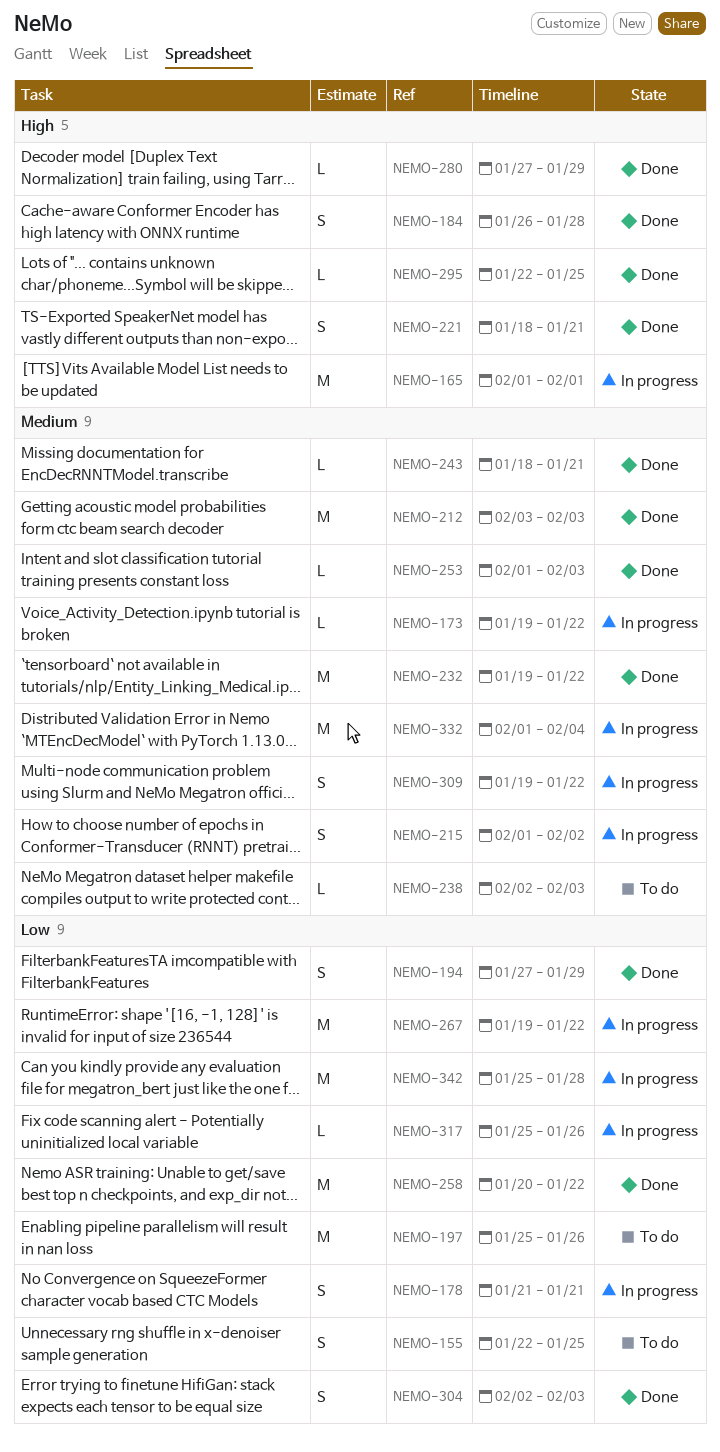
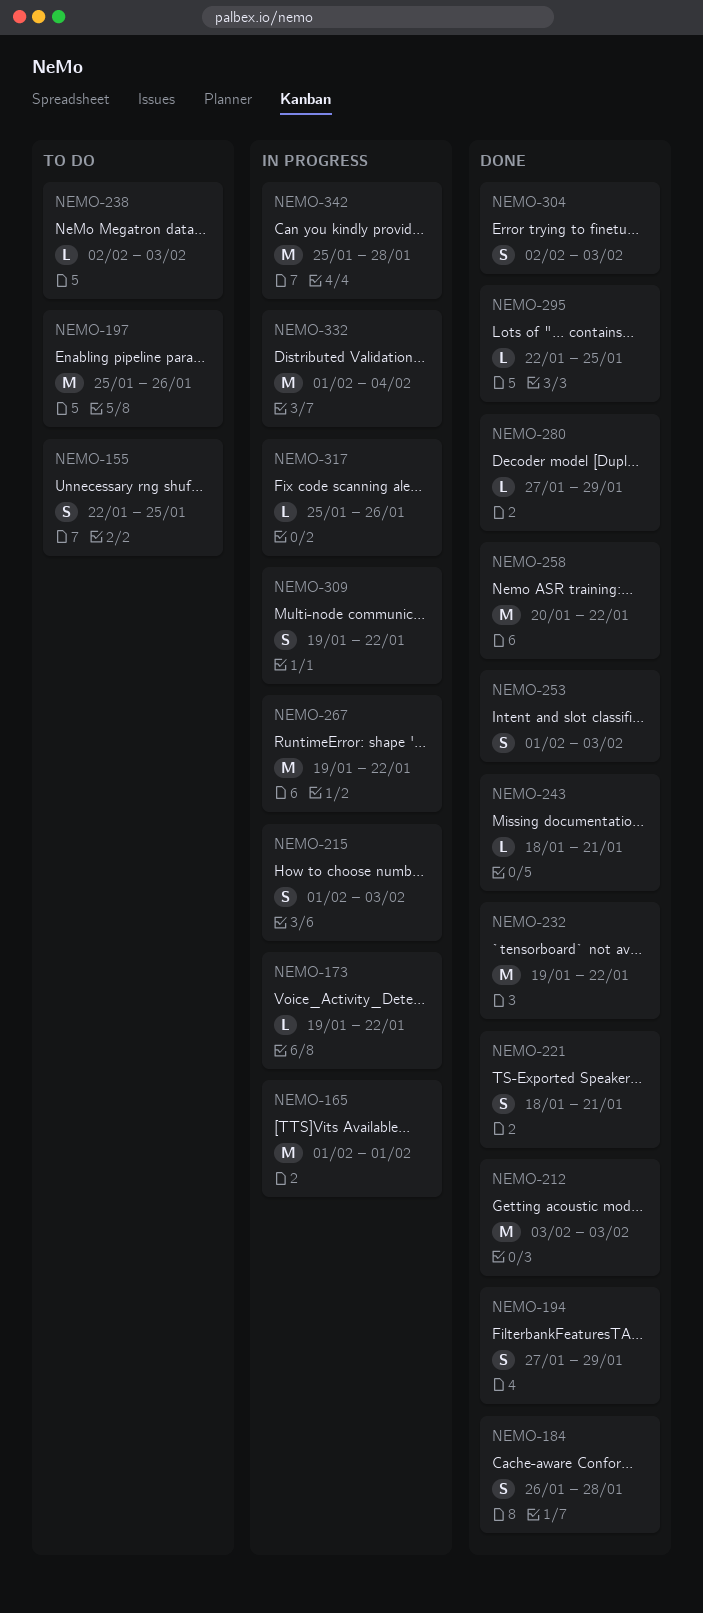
NEMO-178: present -> none
NEMO-215, due: Feb 2 -> Feb 3
NEMO-253, estimate: L -> S

